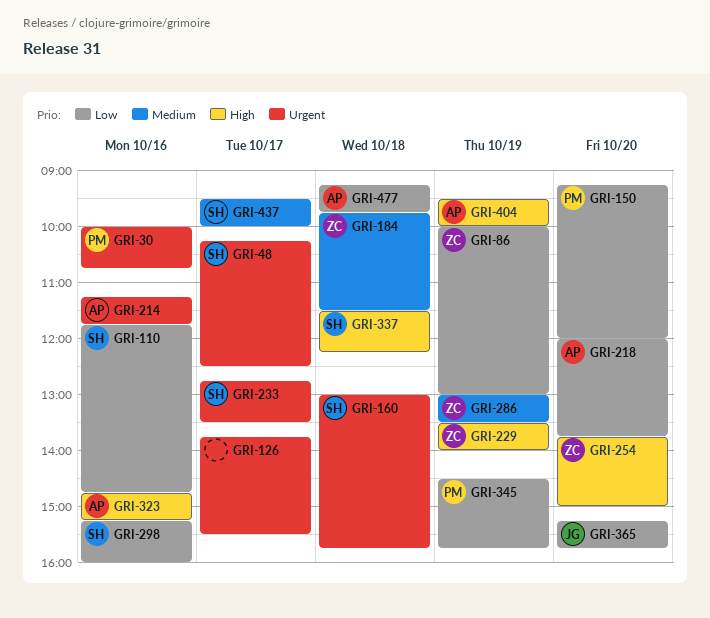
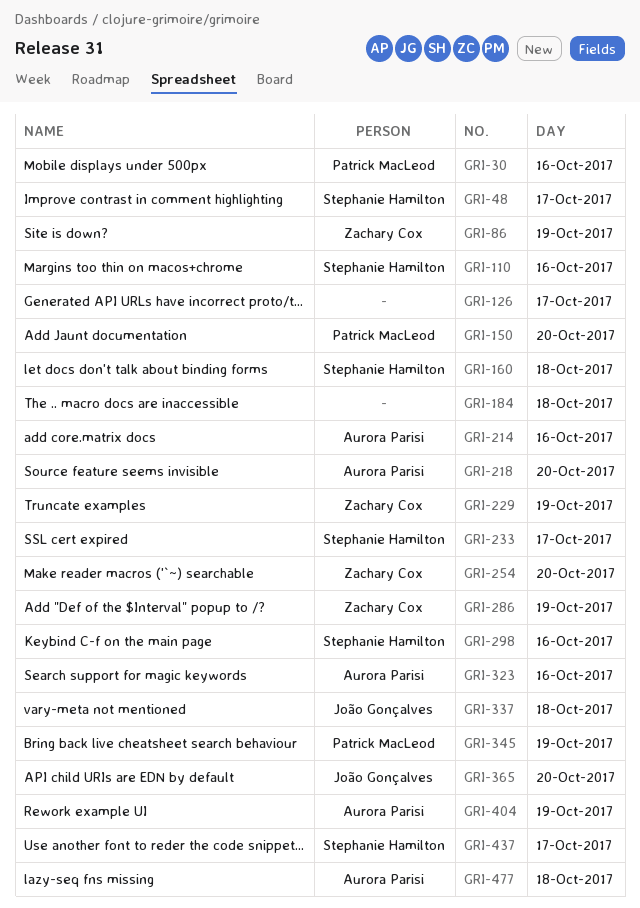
GRI-184, owner: Zachary Cox -> none
GRI-337, owner: Stephanie Hamilton -> João Gonçalves

